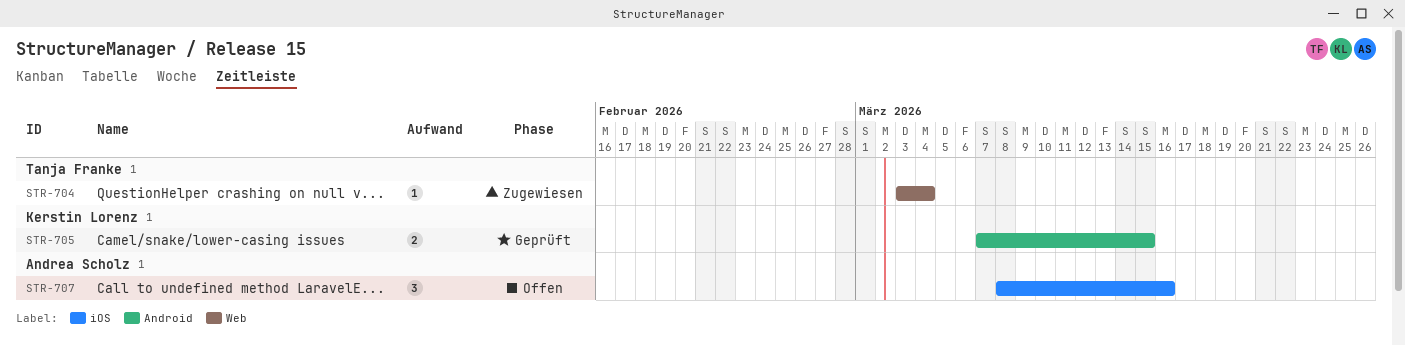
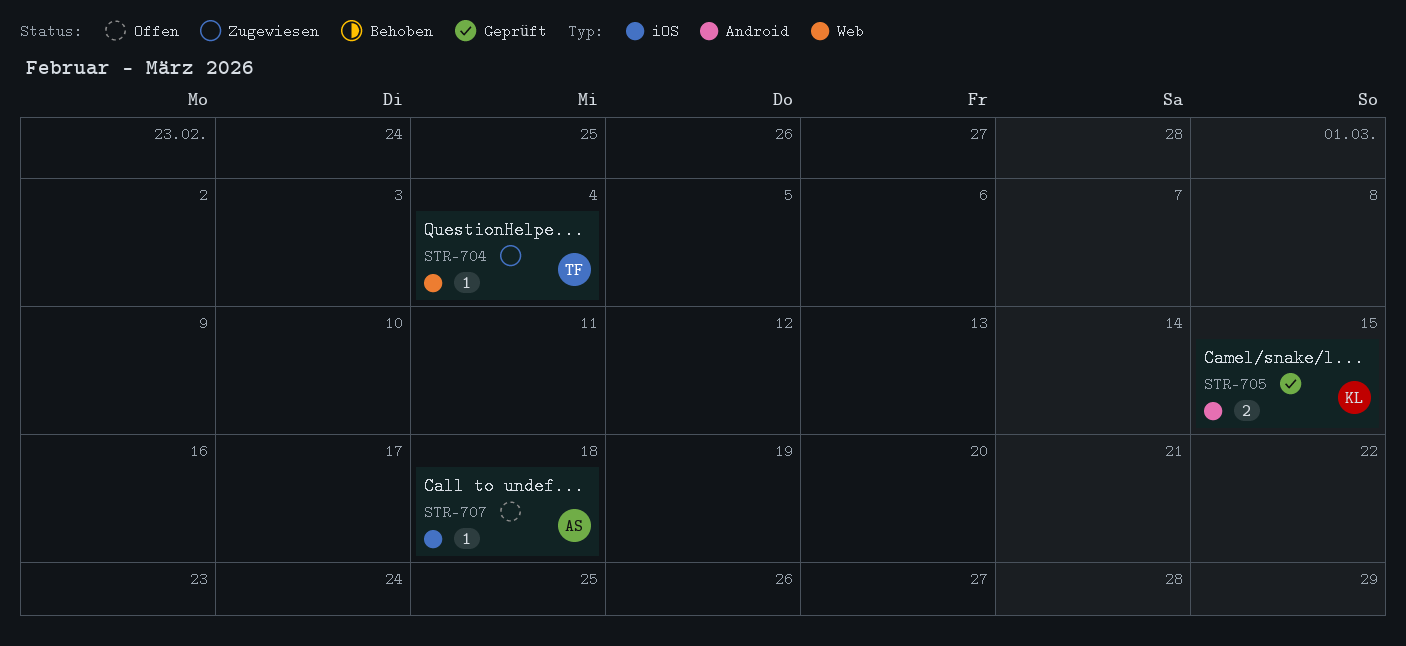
STR-707, estimate: 3 -> 1
STR-707, due: Mar 16 -> Mar 18

